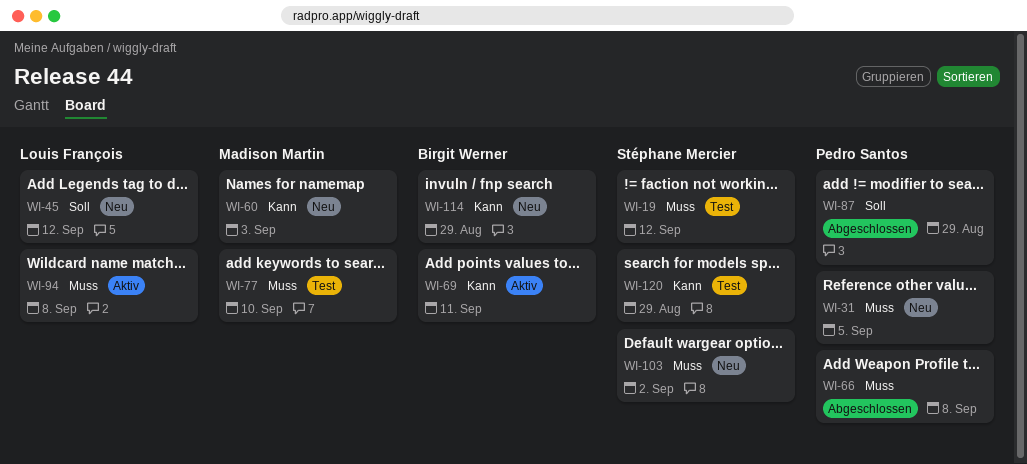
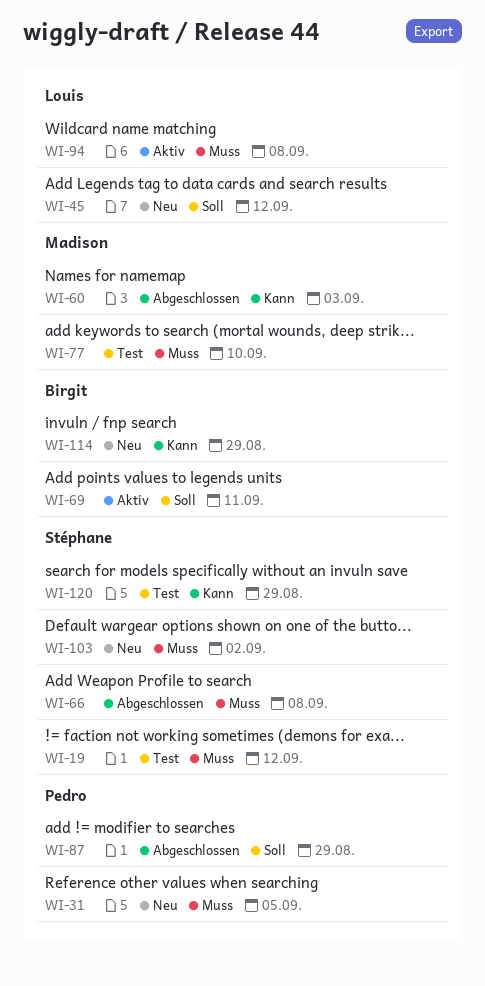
WI-60, status: Neu -> Abgeschlossen
WI-66, owner: Pedro Santos -> Stéphane Mercier
WI-69, priority: Kann -> Soll

